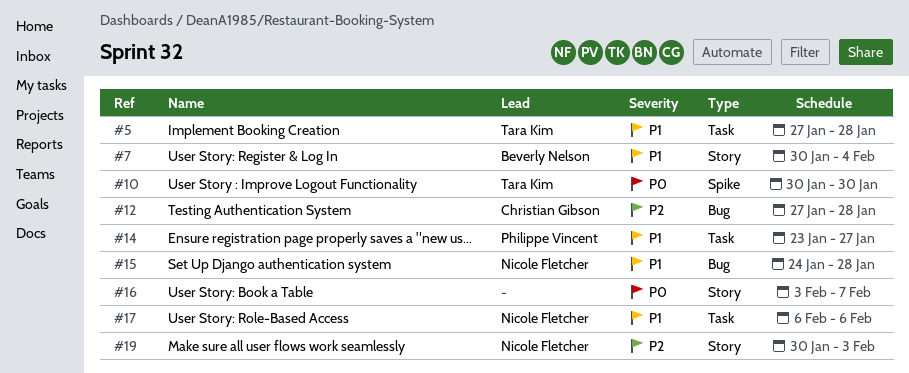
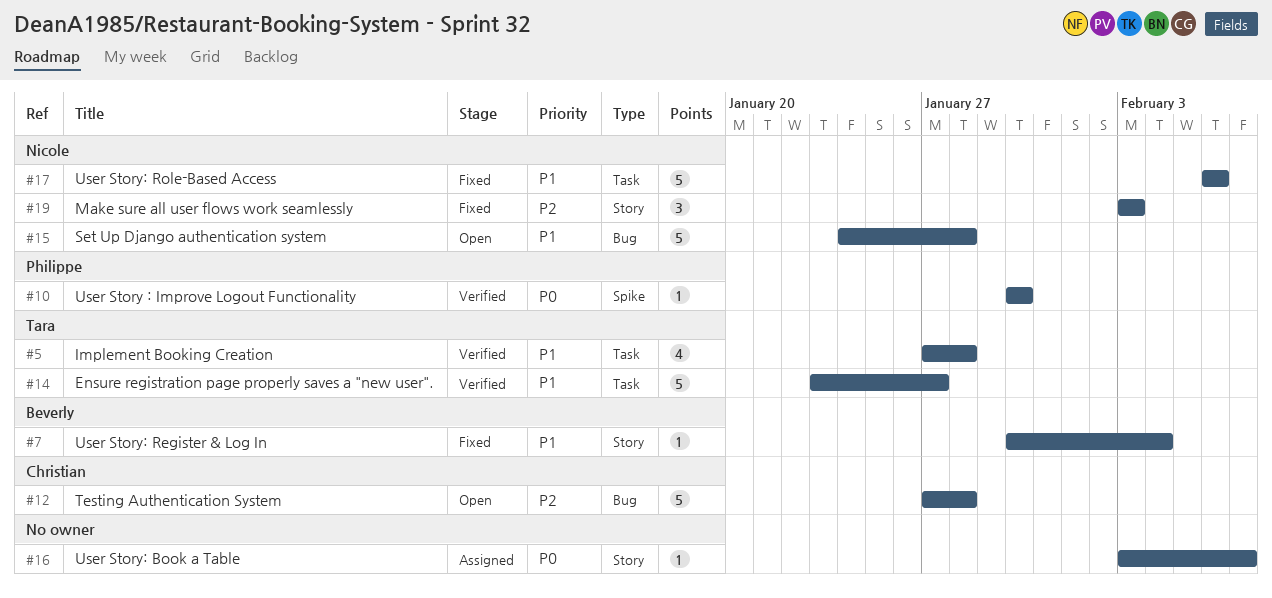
#10, owner: Tara Kim -> Philippe Vincent
#14, owner: Philippe Vincent -> Tara Kim
#19, start: Jan 30 -> Feb 3

